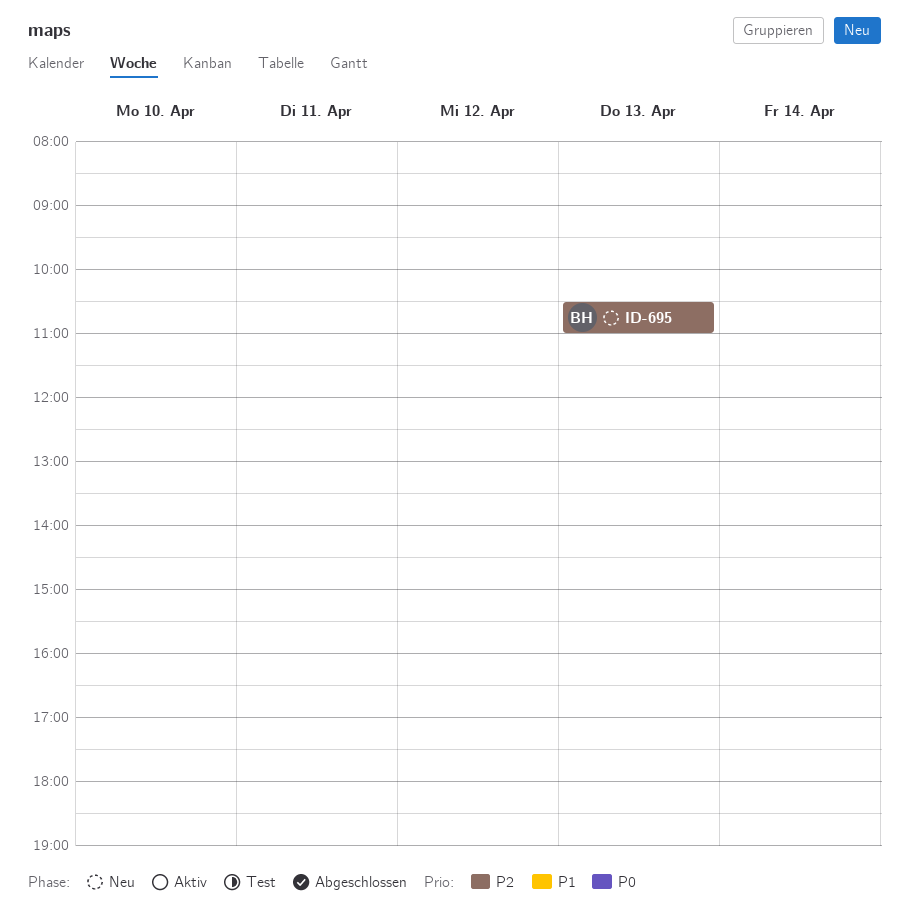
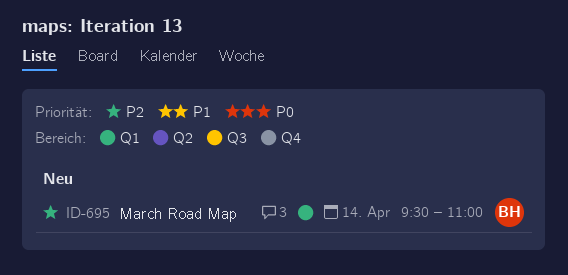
ID-695, day: Apr 13 -> Apr 14
ID-695, begins: 10:30 -> 09:30

